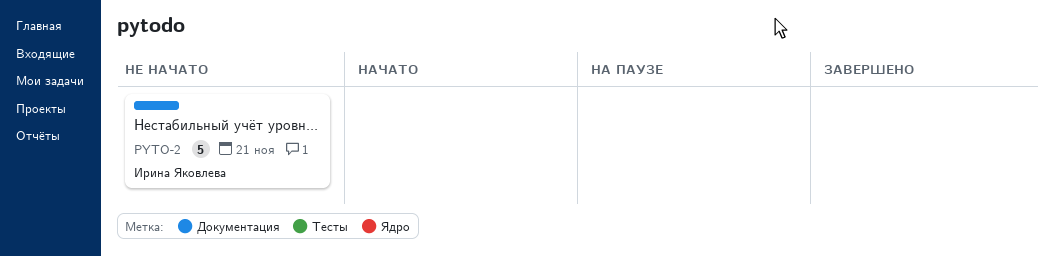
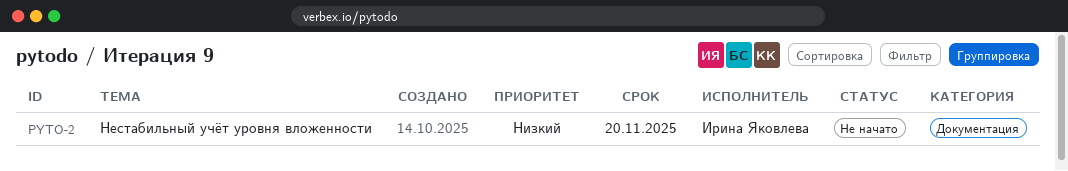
PYTO-2, due: Nov 21 -> Nov 20

